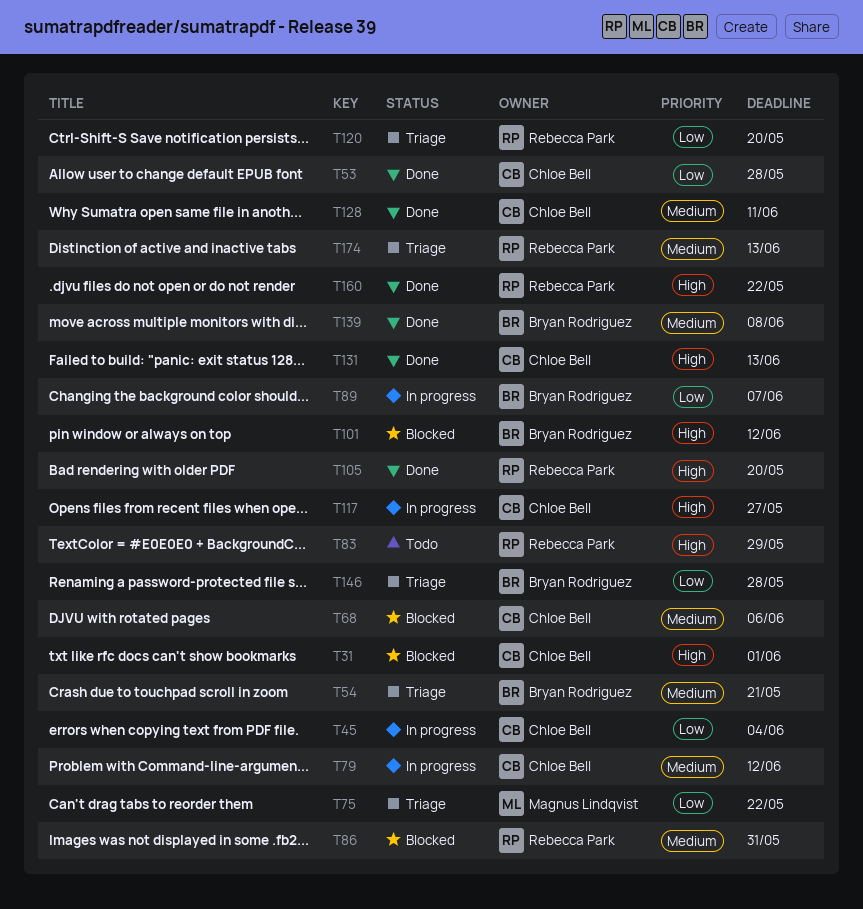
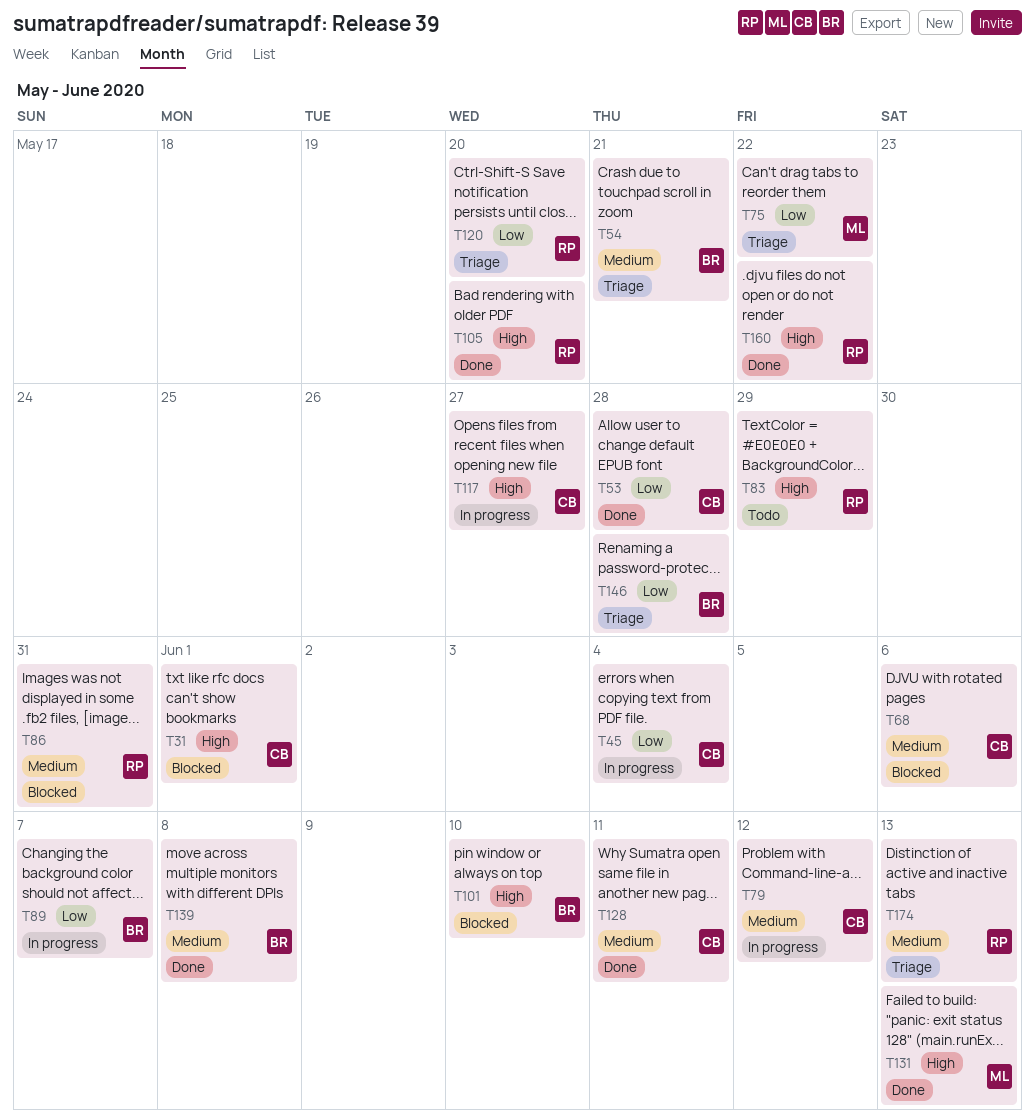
T101, due: Jun 12 -> Jun 10
T131, owner: Chloe Bell -> Magnus Lindqvist

